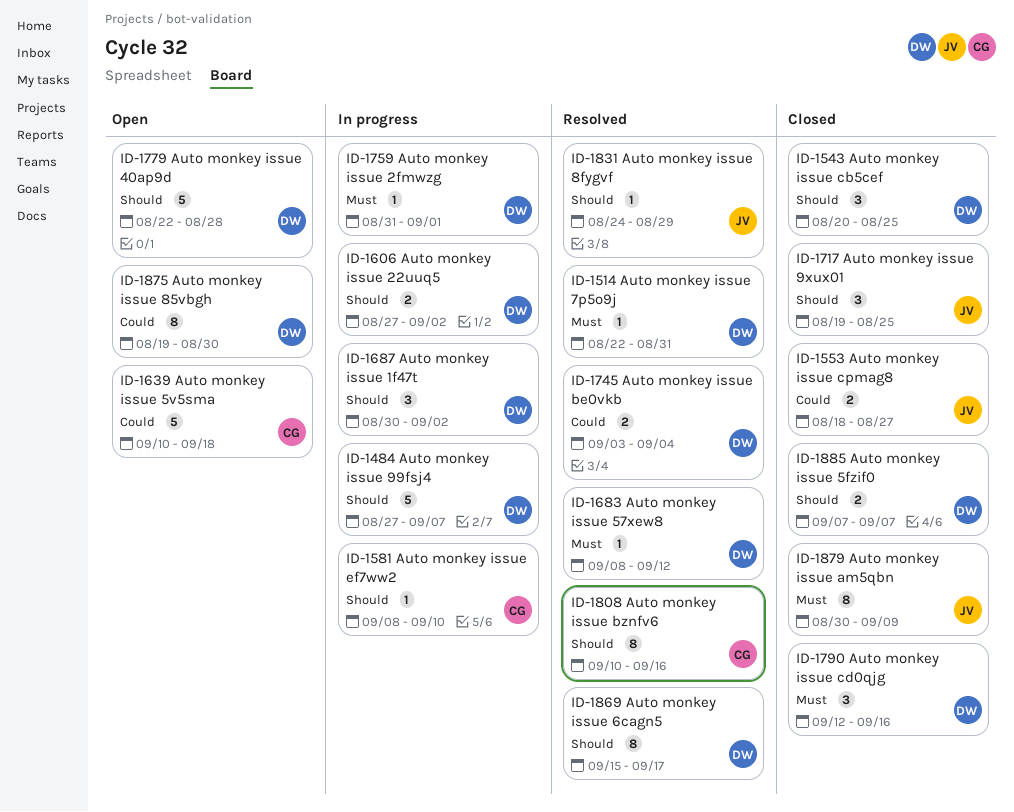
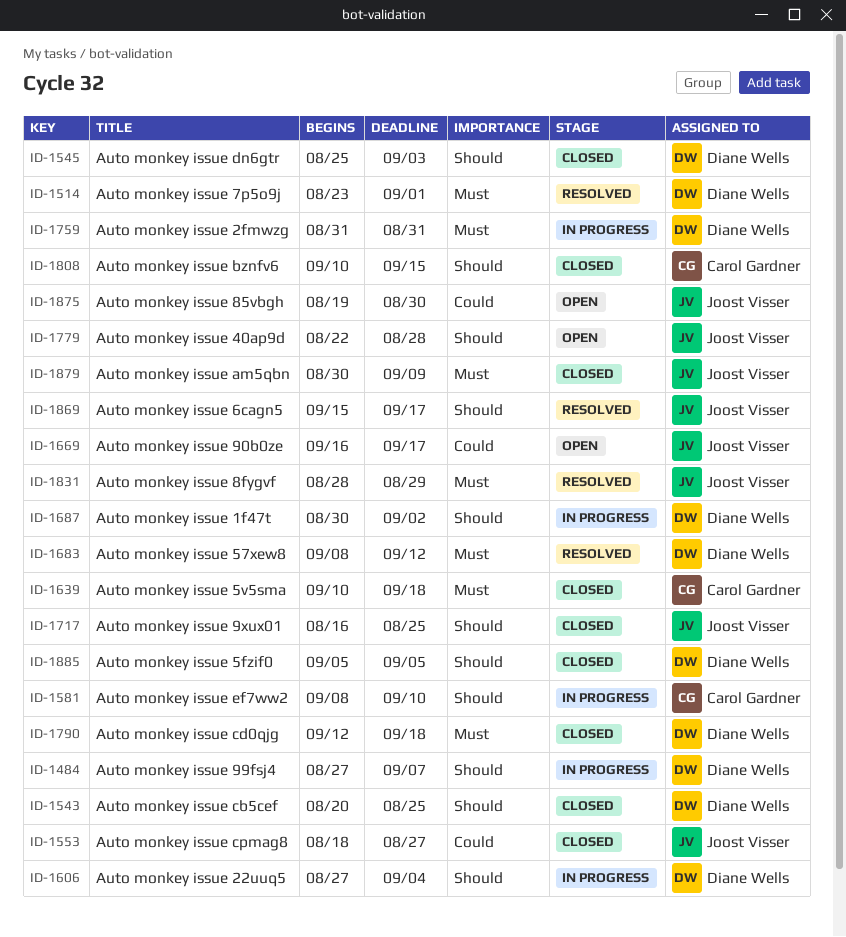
ID-1514, start: Aug 22 -> Aug 23
ID-1514, due: Aug 31 -> Sep 1
ID-1545: none -> present
ID-1606, due: Sep 2 -> Sep 4
ID-1639, status: Open -> Closed
ID-1639, priority: Could -> Must
ID-1669: none -> present
ID-1717, start: Aug 19 -> Aug 16
ID-1745: present -> none
ID-1759, due: Sep 1 -> Aug 31
ID-1779, owner: Diane Wells -> Joost Visser
ID-1790, due: Sep 16 -> Sep 18
ID-1808, status: Resolved -> Closed
ID-1808, due: Sep 16 -> Sep 15
ID-1831, priority: Should -> Must
ID-1831, start: Aug 24 -> Aug 28
ID-1869, owner: Diane Wells -> Joost Visser
ID-1875, owner: Diane Wells -> Joost Visser
ID-1885, start: Sep 7 -> Sep 5
ID-1885, due: Sep 7 -> Sep 5

